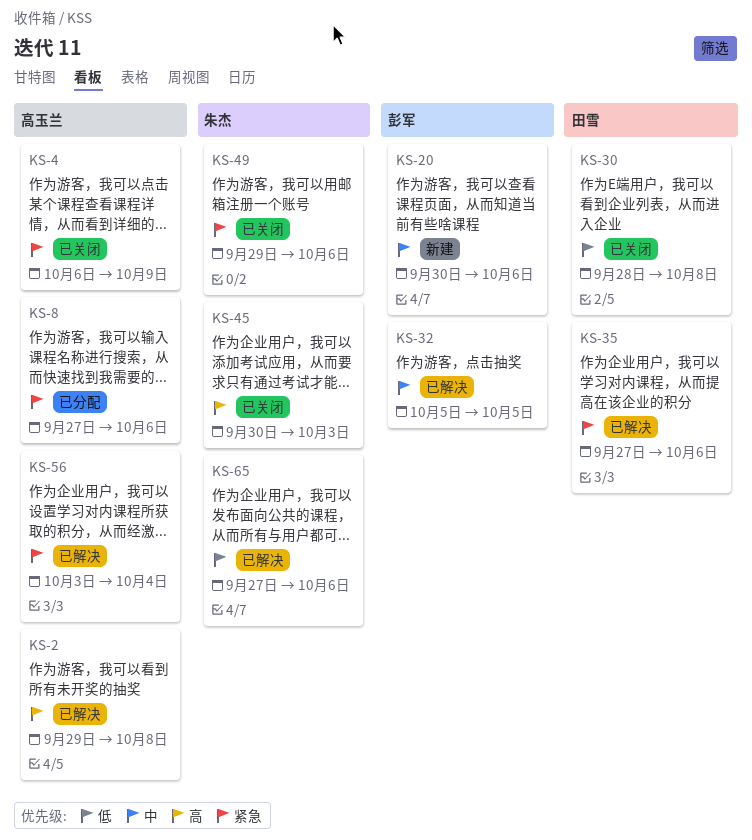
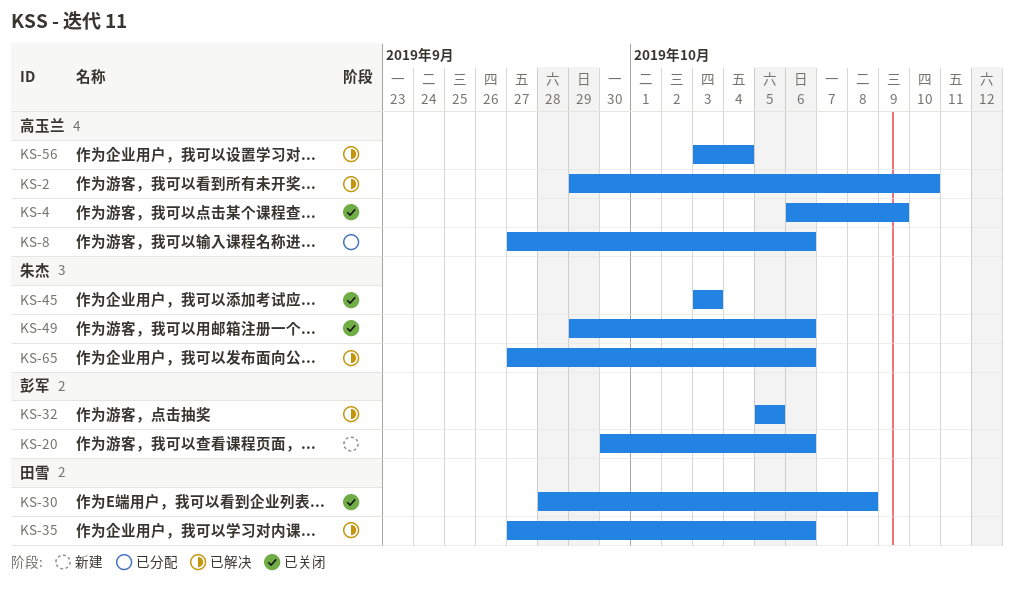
KS-2, due: Oct 8 -> Oct 10
KS-45, start: Sep 30 -> Oct 3

